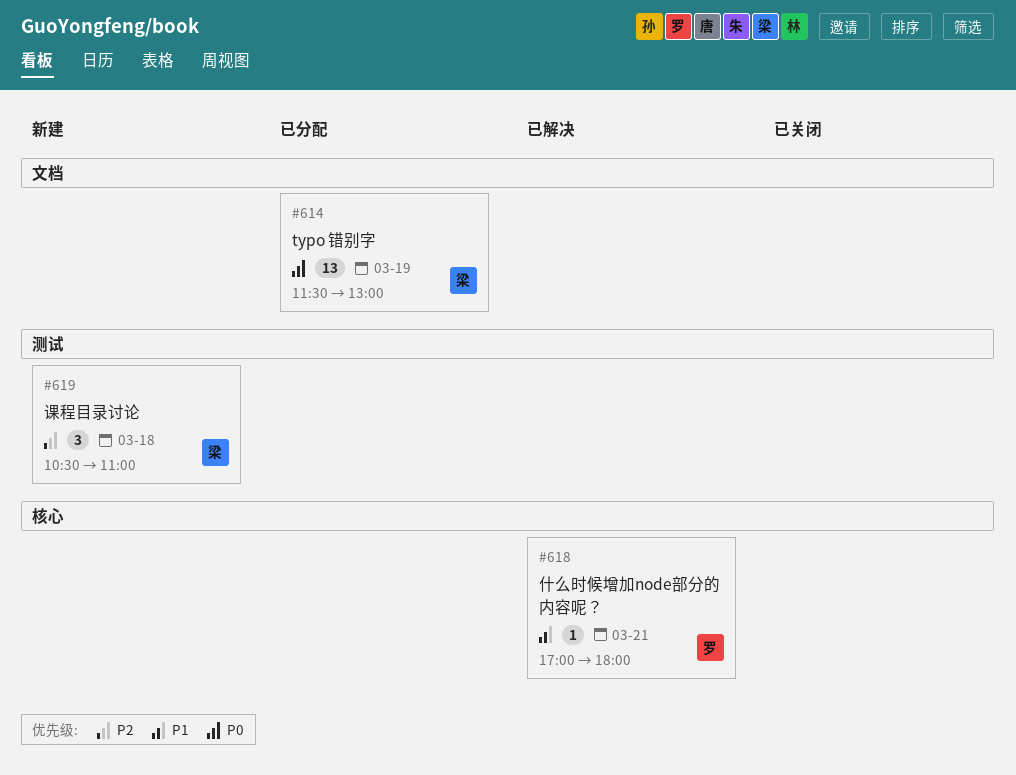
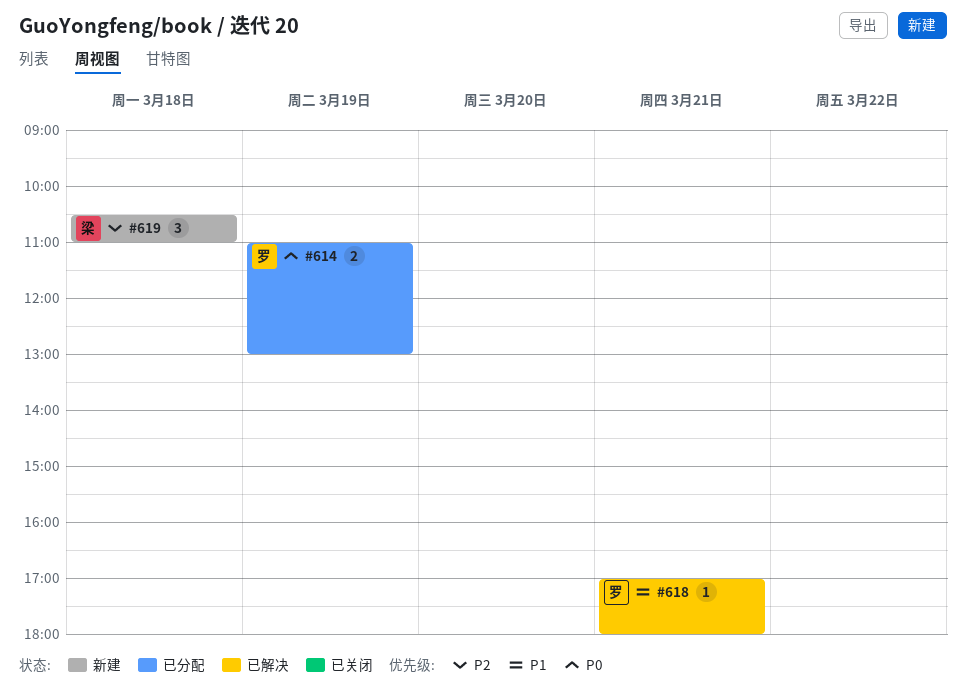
#614, owner: 梁 -> 罗
#614, estimate: 13 -> 2
#614, begins: 11:30 -> 11:00

